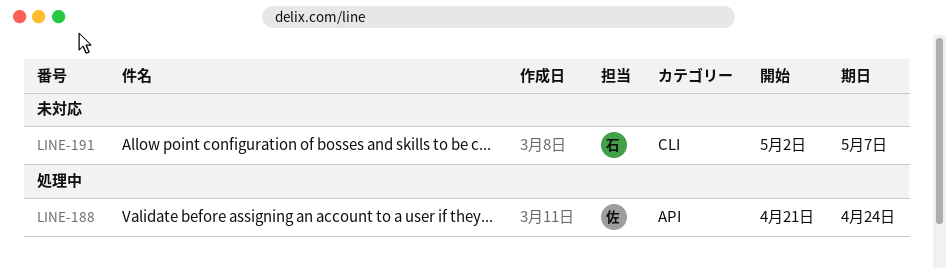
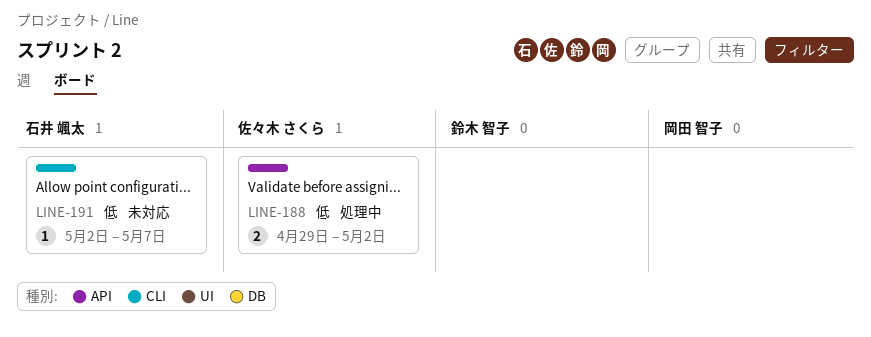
LINE-188, start: Apr 21 -> Apr 29
LINE-188, due: Apr 24 -> May 2

